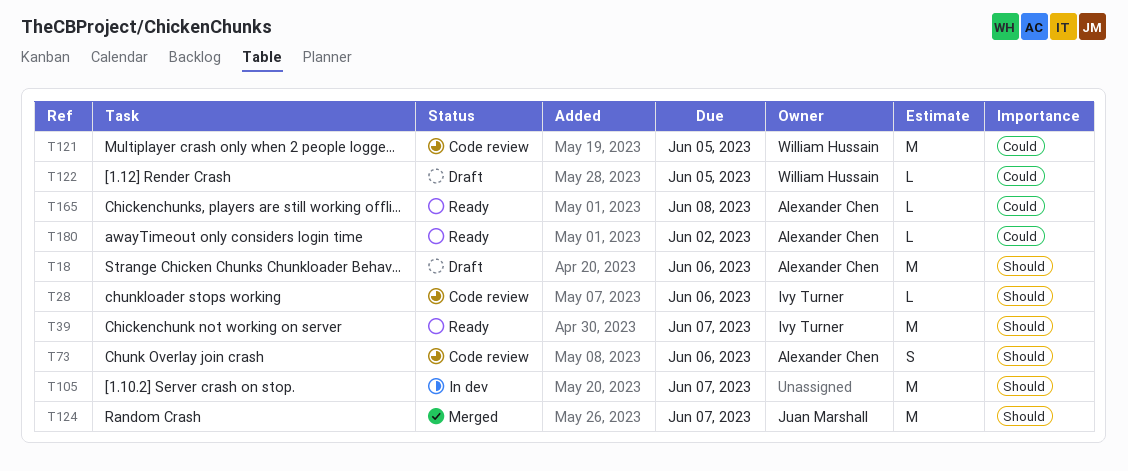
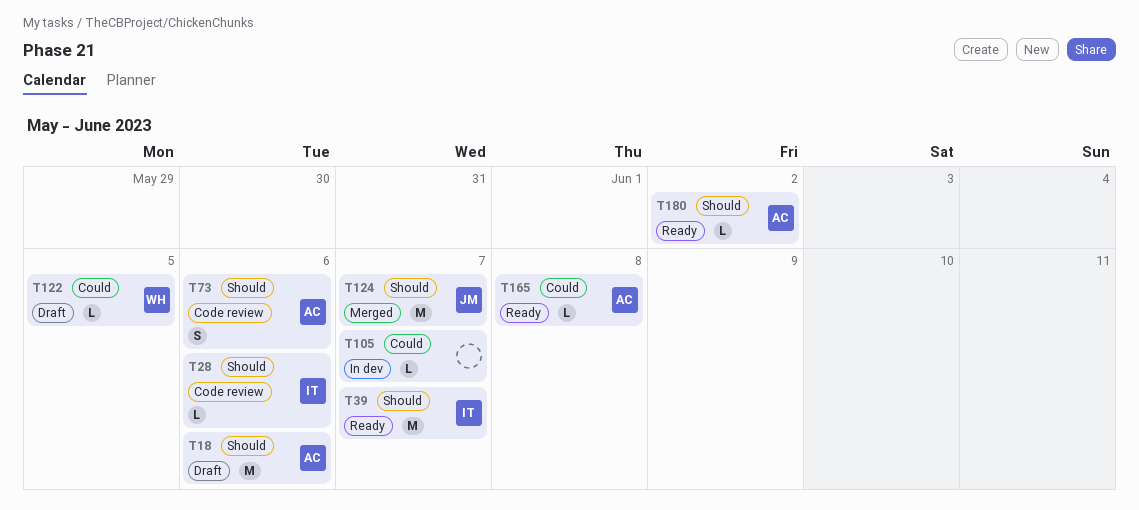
T105, priority: Should -> Could
T105, estimate: M -> L
T121: present -> none
T180, priority: Could -> Should

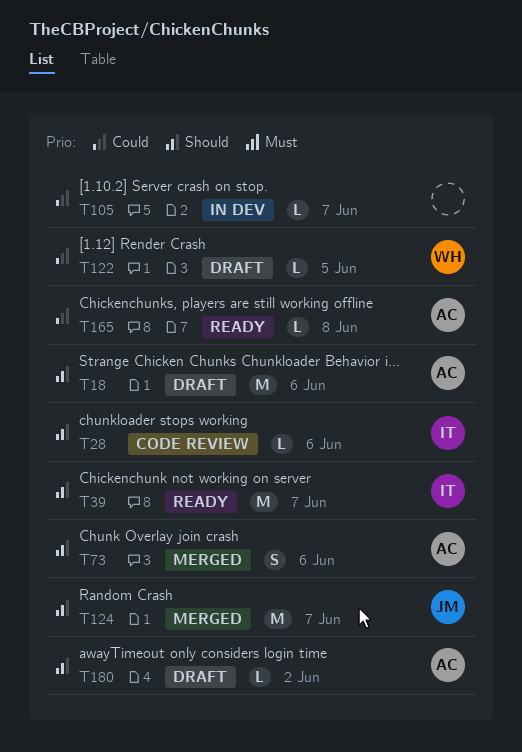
T73, status: Code review -> Merged
T180, status: Ready -> Draft

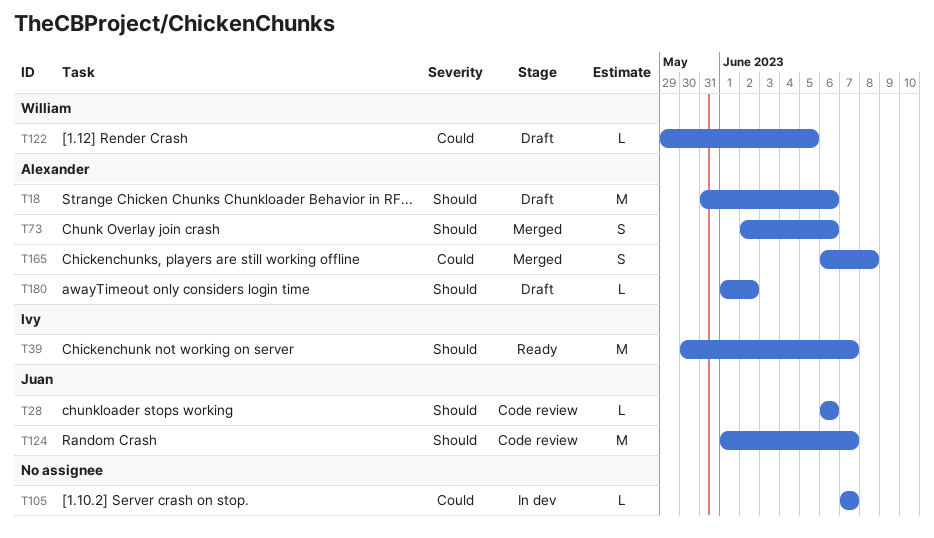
T28, owner: Ivy -> Juan
T124, status: Merged -> Code review
T165, status: Ready -> Merged
T165, estimate: L -> S

